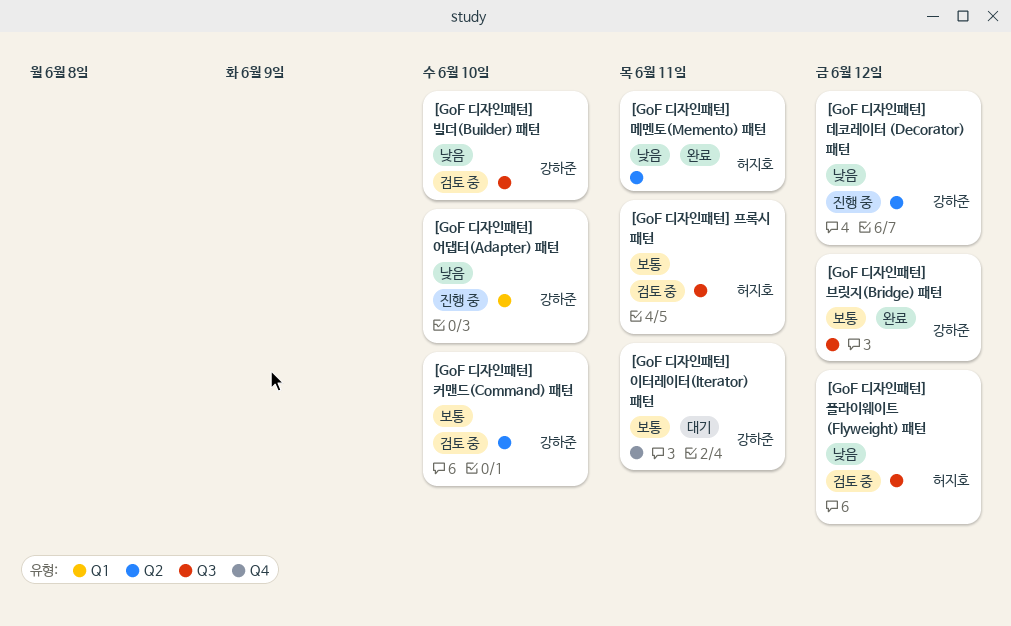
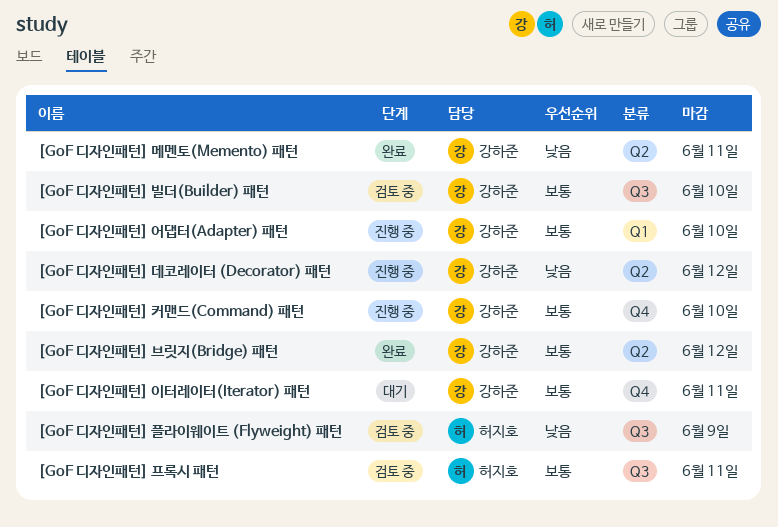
[GoF 디자인패턴] 메멘토(Memento) 패턴, owner: 허지호 -> 강하준
[GoF 디자인패턴] 브릿지(Bridge) 패턴, label: Q3 -> Q2
[GoF 디자인패턴] 빌더(Builder) 패턴, priority: 낮음 -> 보통
[GoF 디자인패턴] 어댑터(Adapter) 패턴, priority: 낮음 -> 보통
[GoF 디자인패턴] 커맨드(Command) 패턴, status: 검토 중 -> 진행 중
[GoF 디자인패턴] 커맨드(Command) 패턴, label: Q2 -> Q4
[GoF 디자인패턴] 플라이웨이트 (Flyweight) 패턴, due: Jun 12 -> Jun 9

